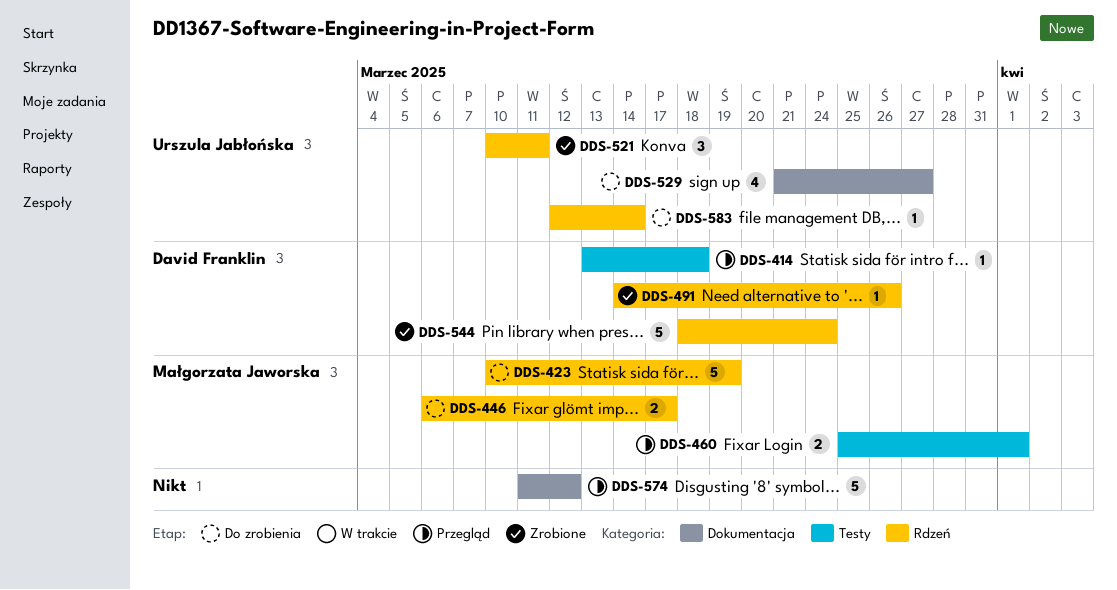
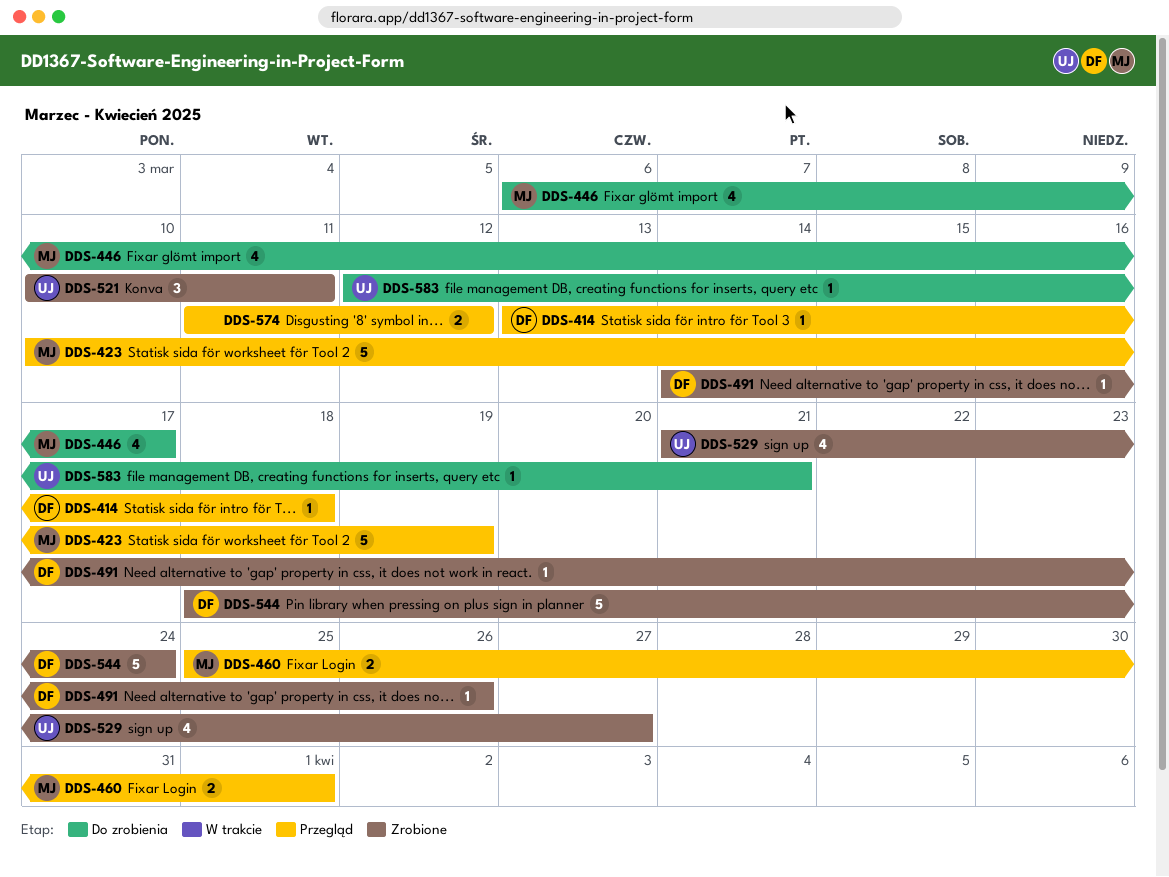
DDS-423, status: Do zrobienia -> Przegląd
DDS-446, estimate: 2 -> 4
DDS-529, status: Do zrobienia -> Zrobione
DDS-574, estimate: 5 -> 2
DDS-583, due: Mar 14 -> Mar 21

